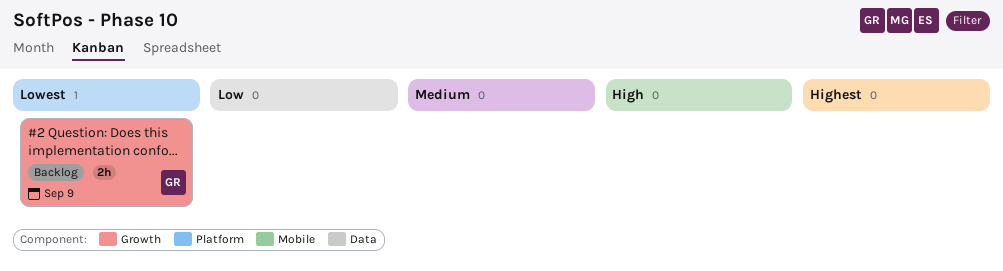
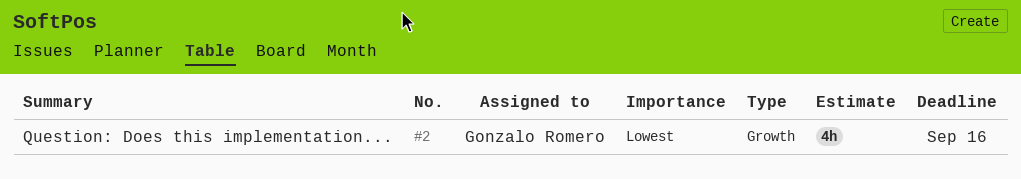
#2, estimate: 2h -> 4h
#2, due: Sep 9 -> Sep 16

